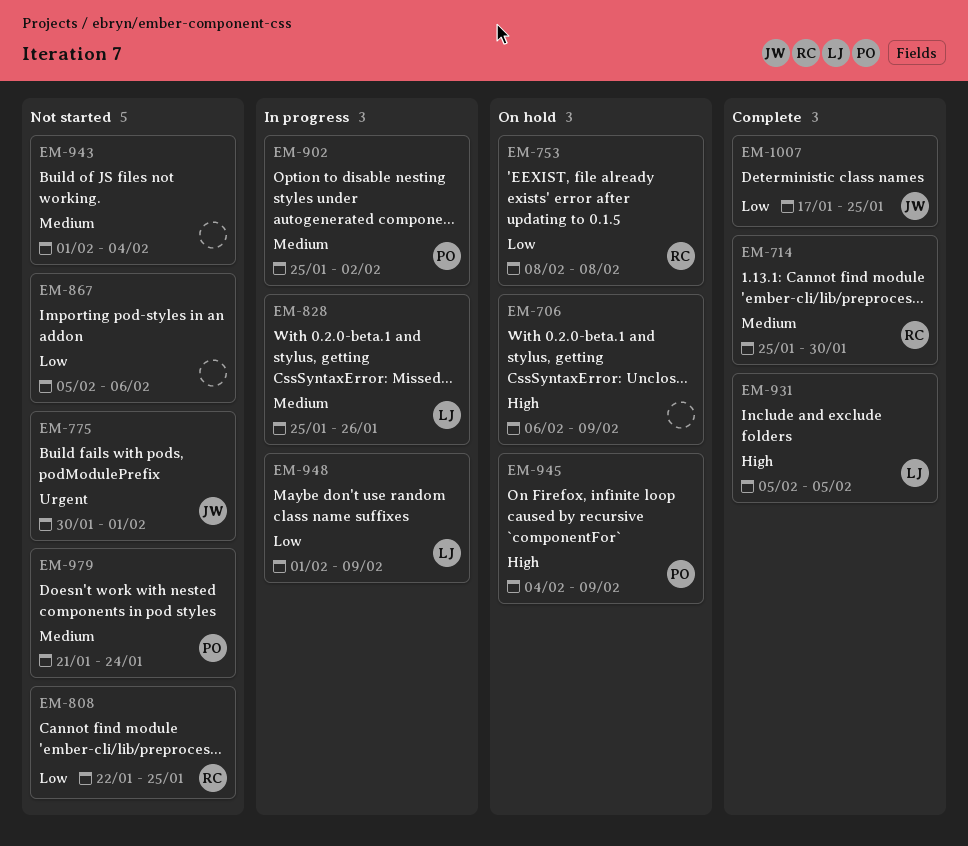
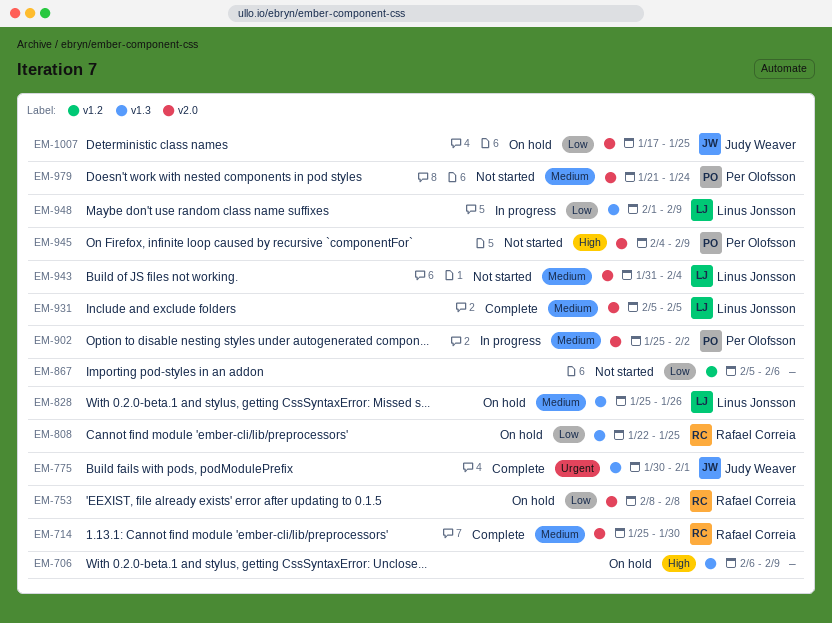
EM-775, status: Not started -> Complete
EM-808, status: Not started -> On hold
EM-828, status: In progress -> On hold
EM-931, priority: High -> Medium
EM-943, owner: none -> Linus Jonsson
EM-943, start: Feb 1 -> Jan 31
EM-945, status: On hold -> Not started
EM-1007, status: Complete -> On hold

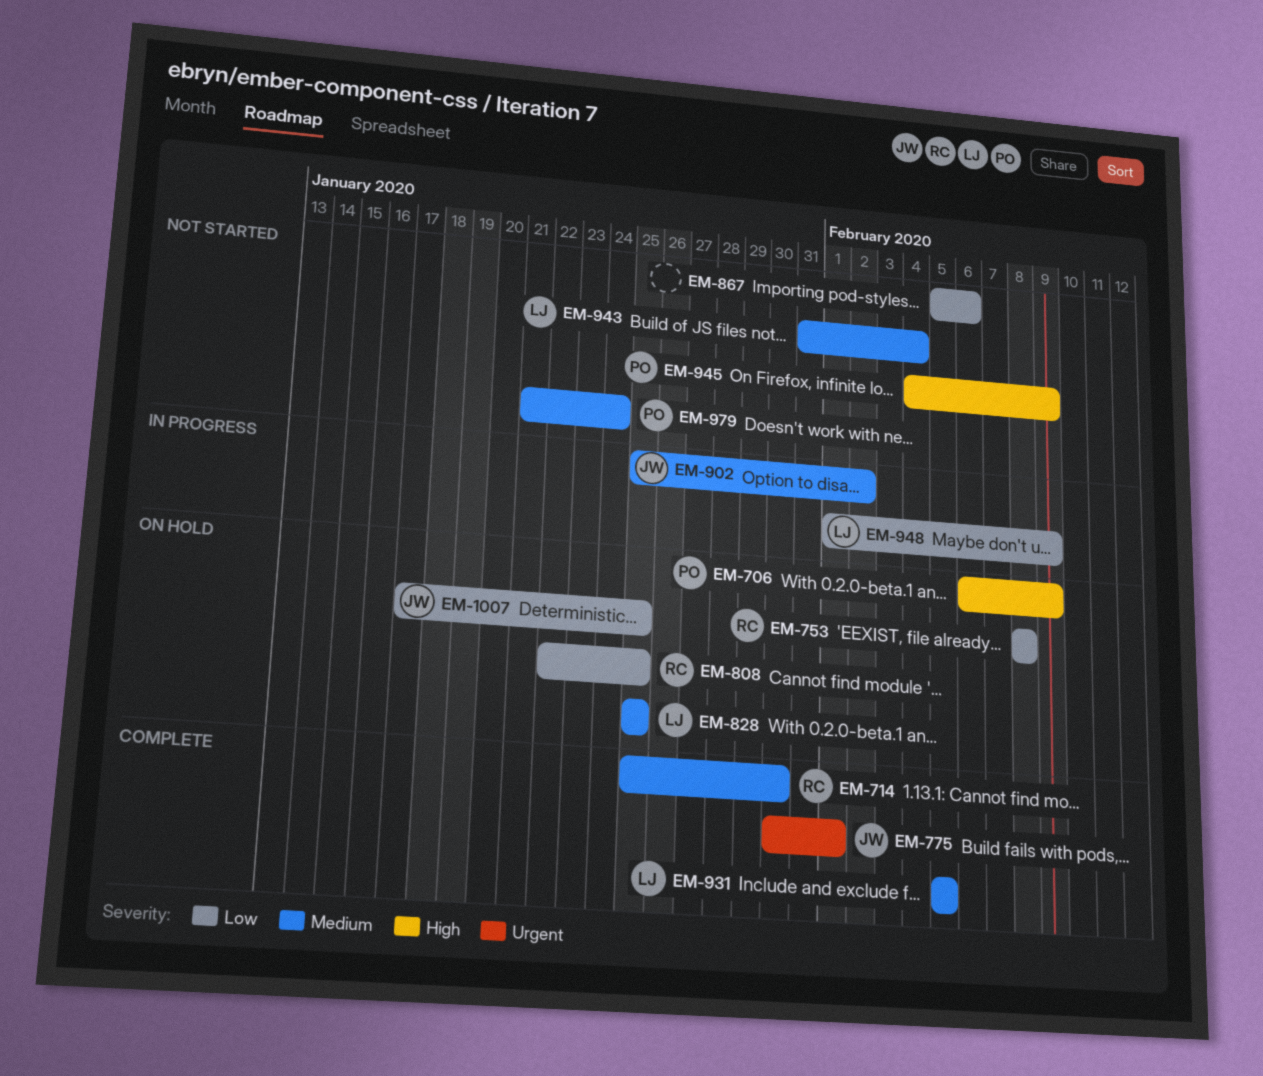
EM-706, owner: none -> Per Olofsson
EM-828, due: Jan 26 -> Jan 25
EM-902, owner: Per Olofsson -> Judy Weaver

